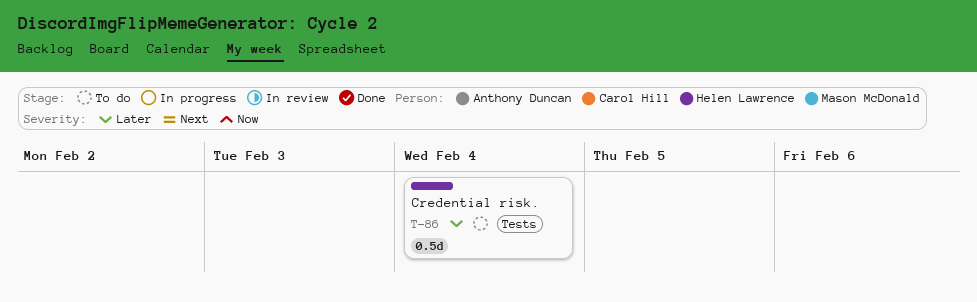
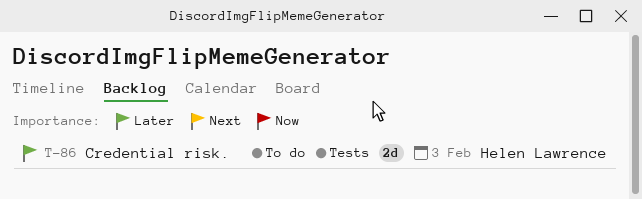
T-86, estimate: 0.5d -> 2d
T-86, due: Feb 4 -> Feb 3

